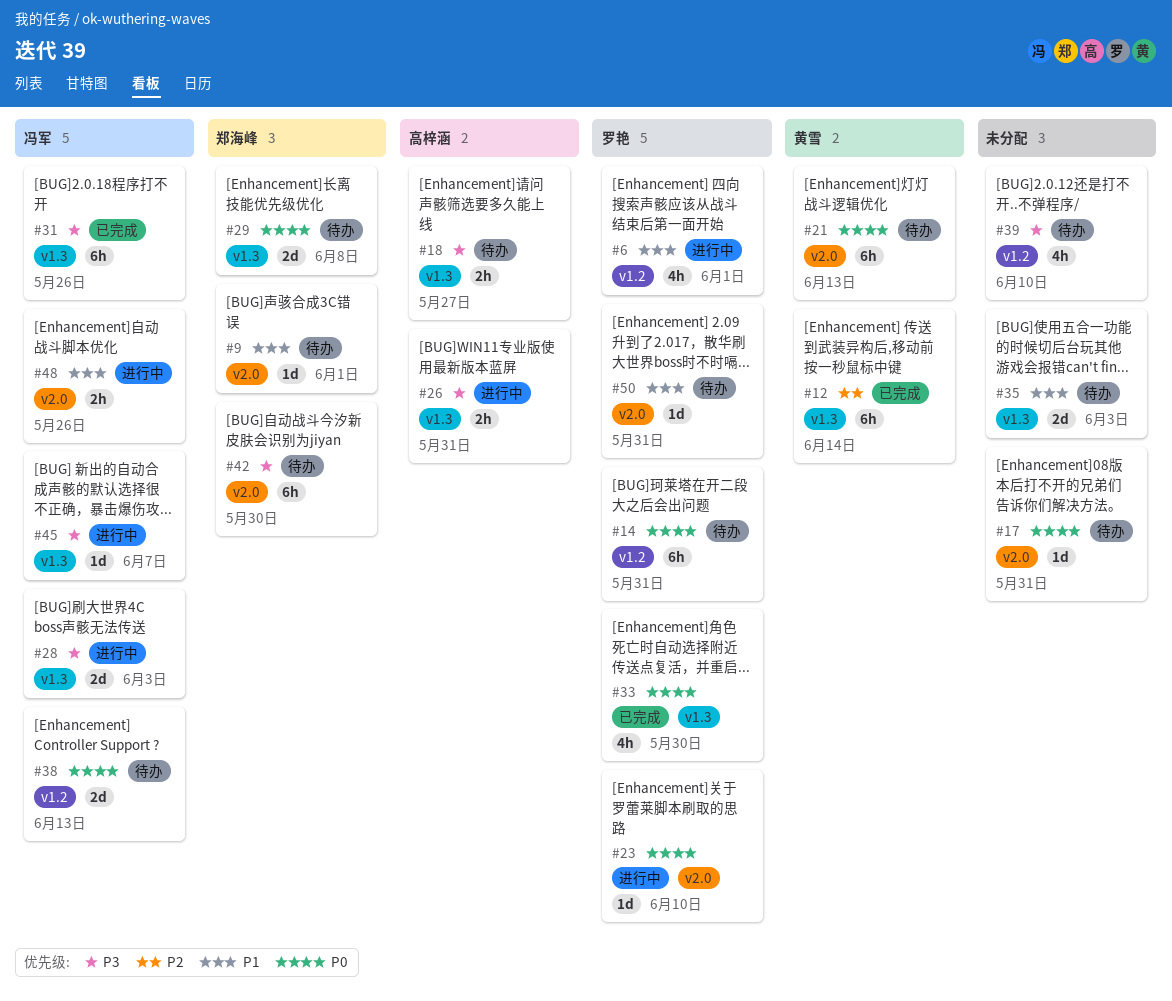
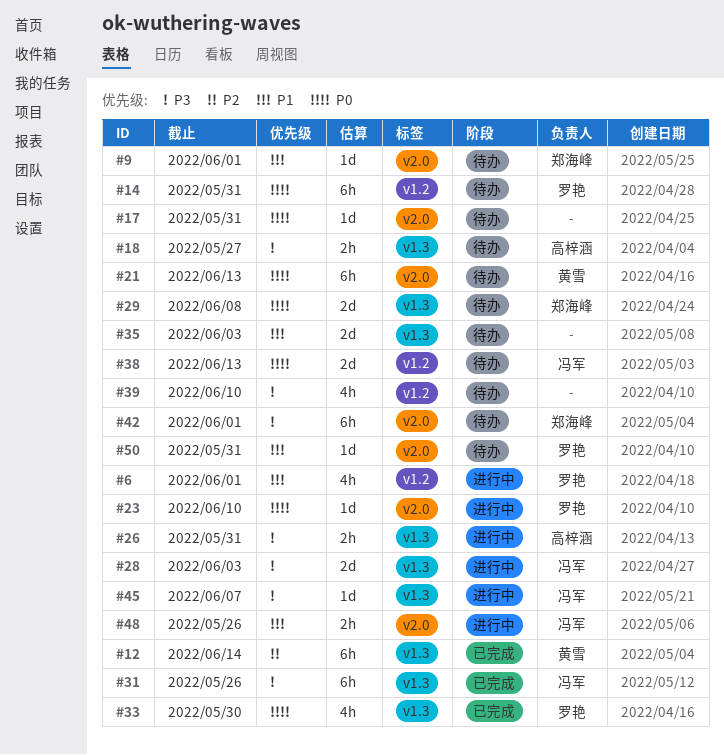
#42, due: May 30 -> Jun 1

